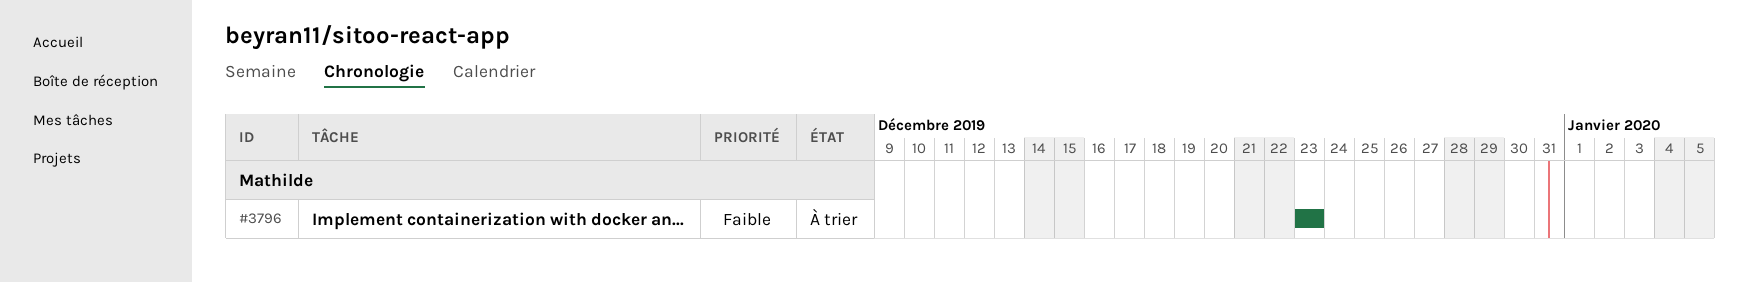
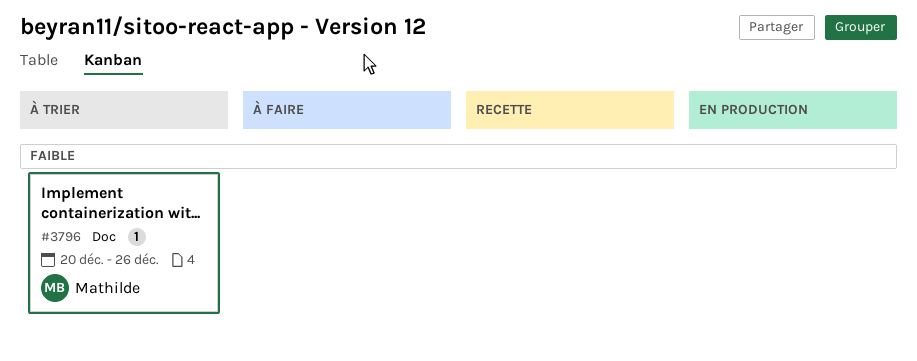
#3796, start: Dec 23 -> Dec 20
#3796, due: Dec 23 -> Dec 26

